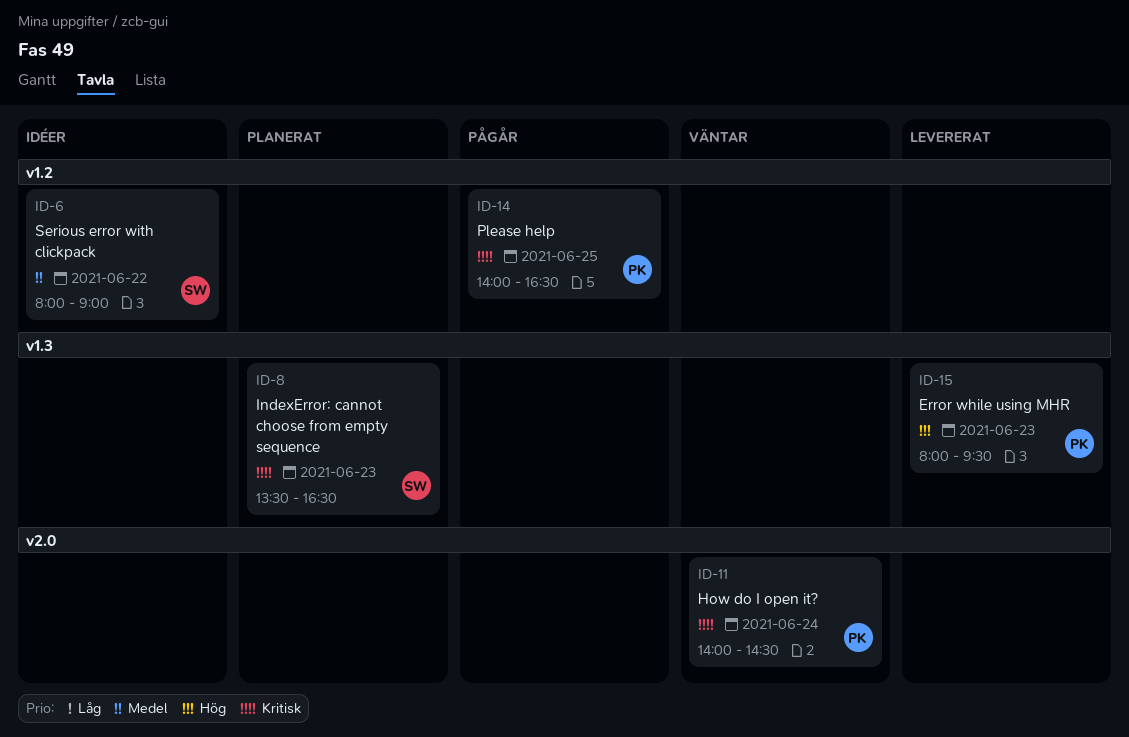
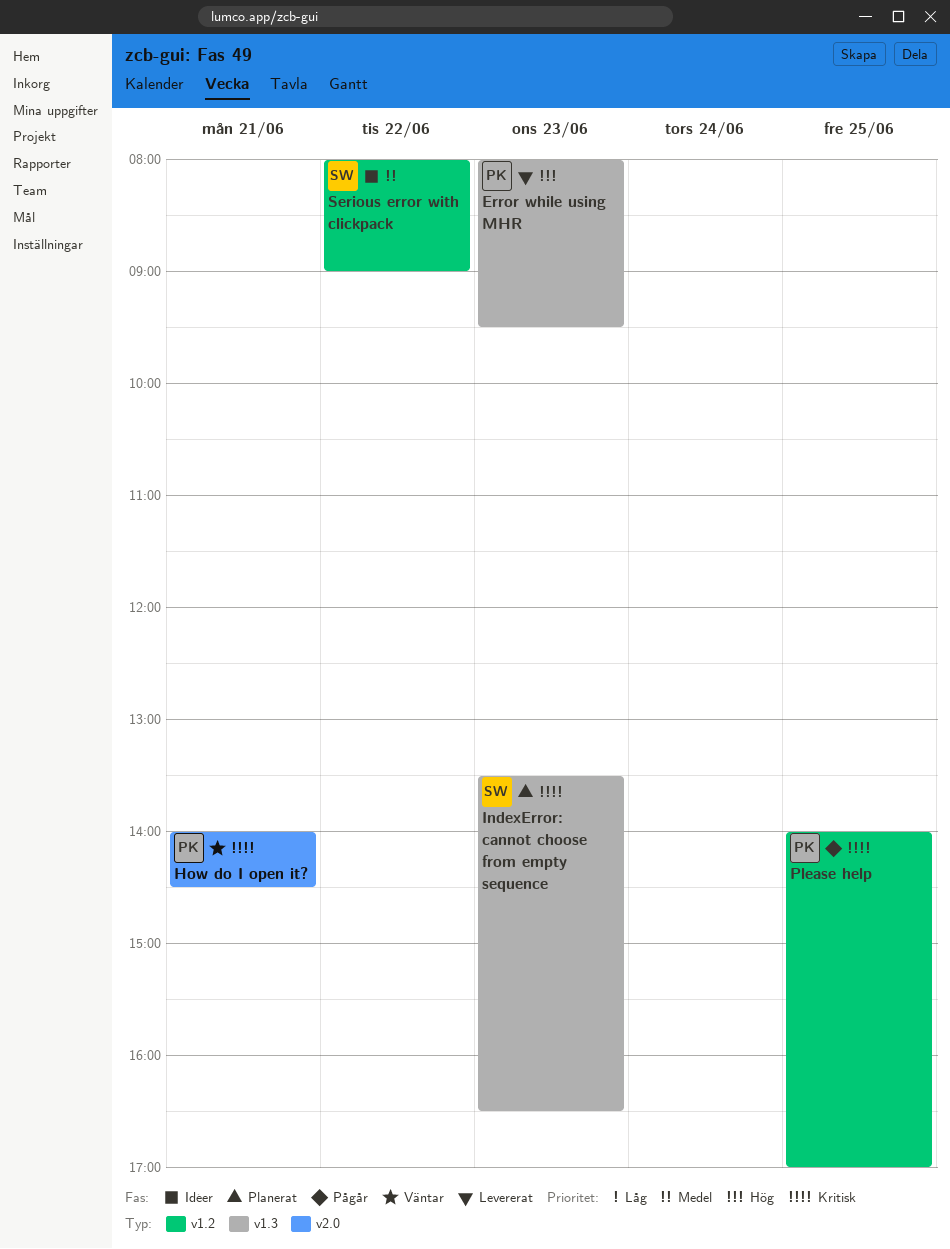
How do I open it?, day: Jun 24 -> Jun 21
Please help, ends: 16:30 -> 17:00

